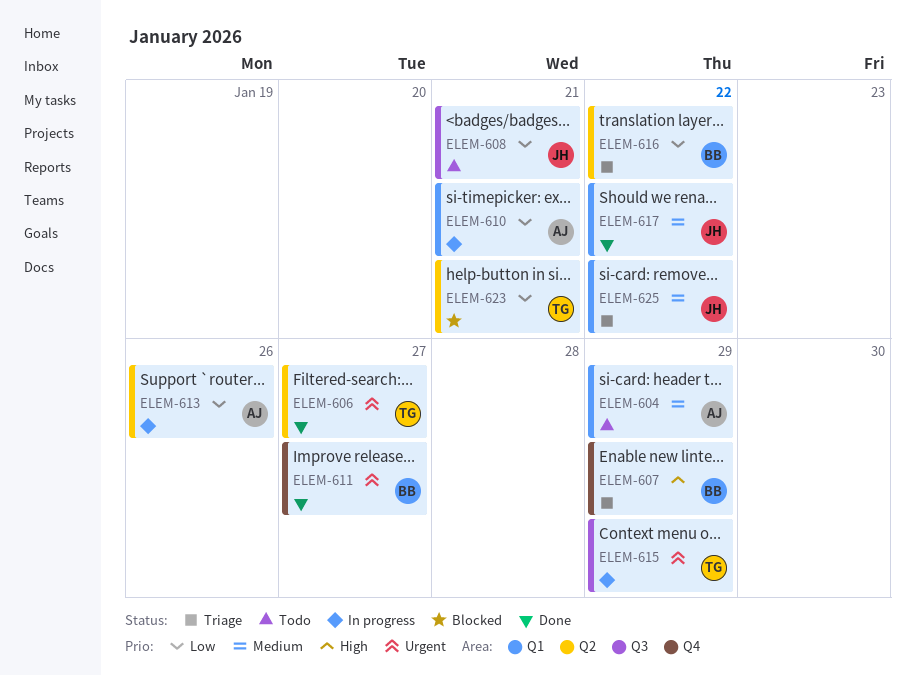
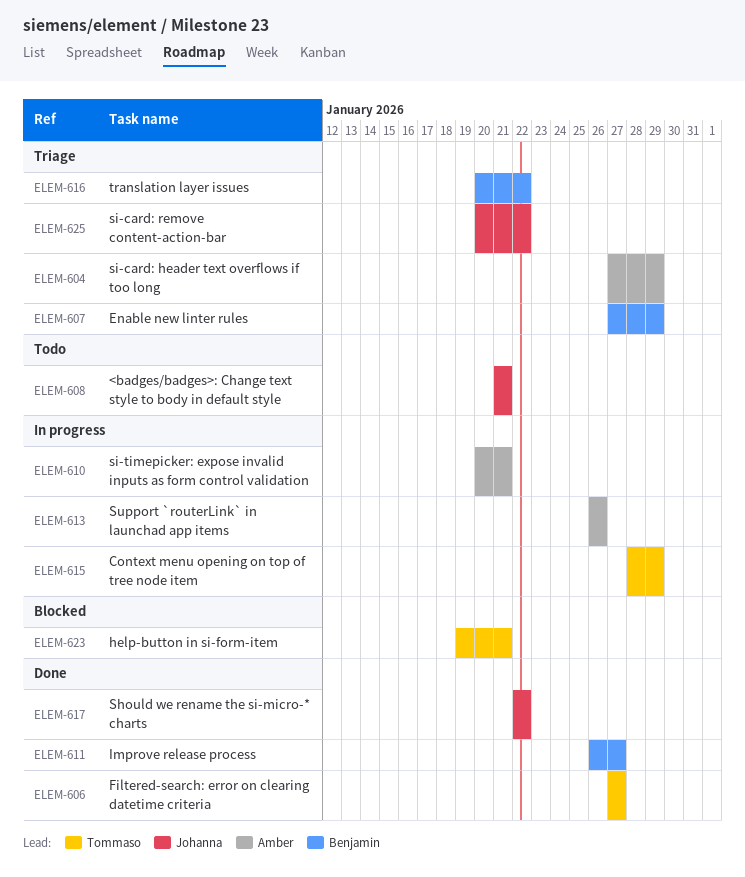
ELEM-604, status: Todo -> Triage

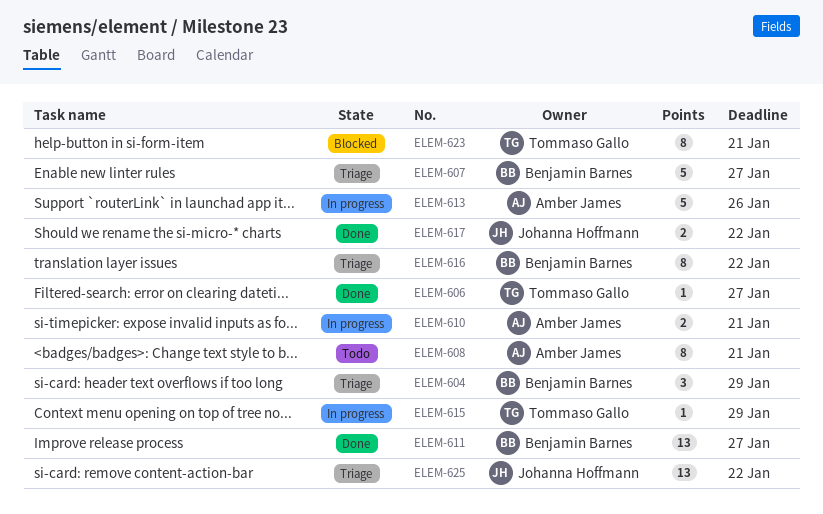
ELEM-604, owner: Amber James -> Benjamin Barnes
ELEM-607, due: Jan 29 -> Jan 27
ELEM-608, owner: Johanna Hoffmann -> Amber James

